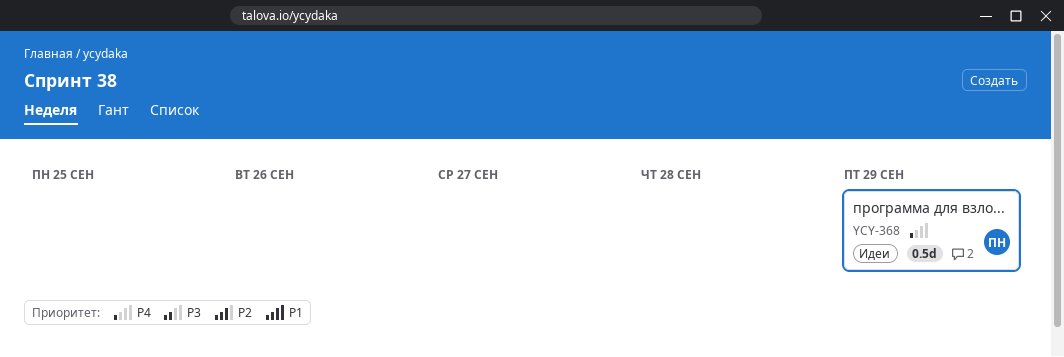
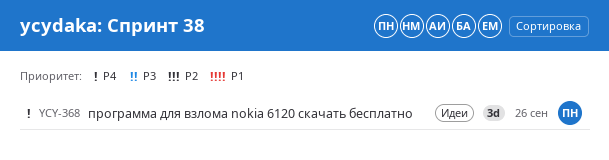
YCY-368, estimate: 0.5d -> 3d
YCY-368, due: Sep 29 -> Sep 26

